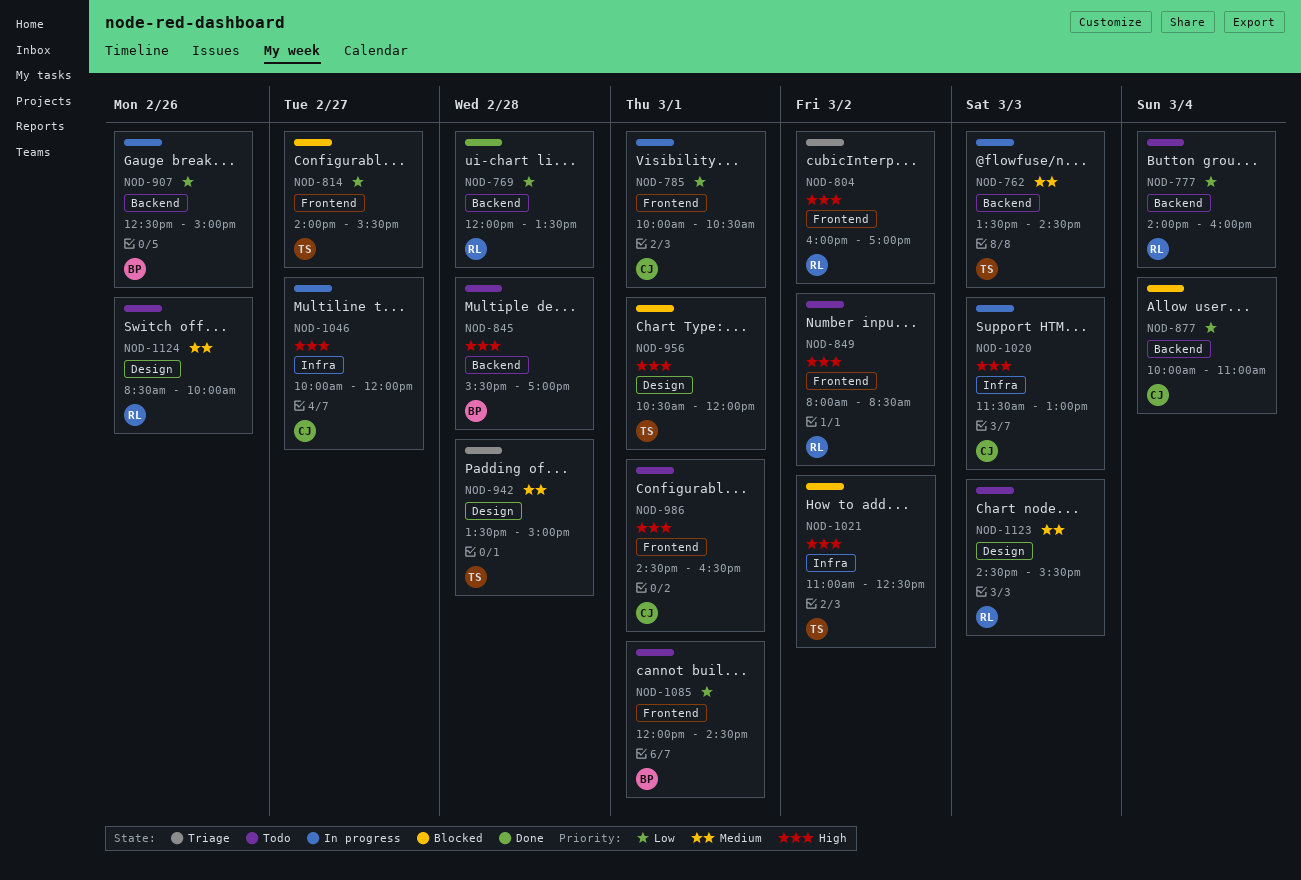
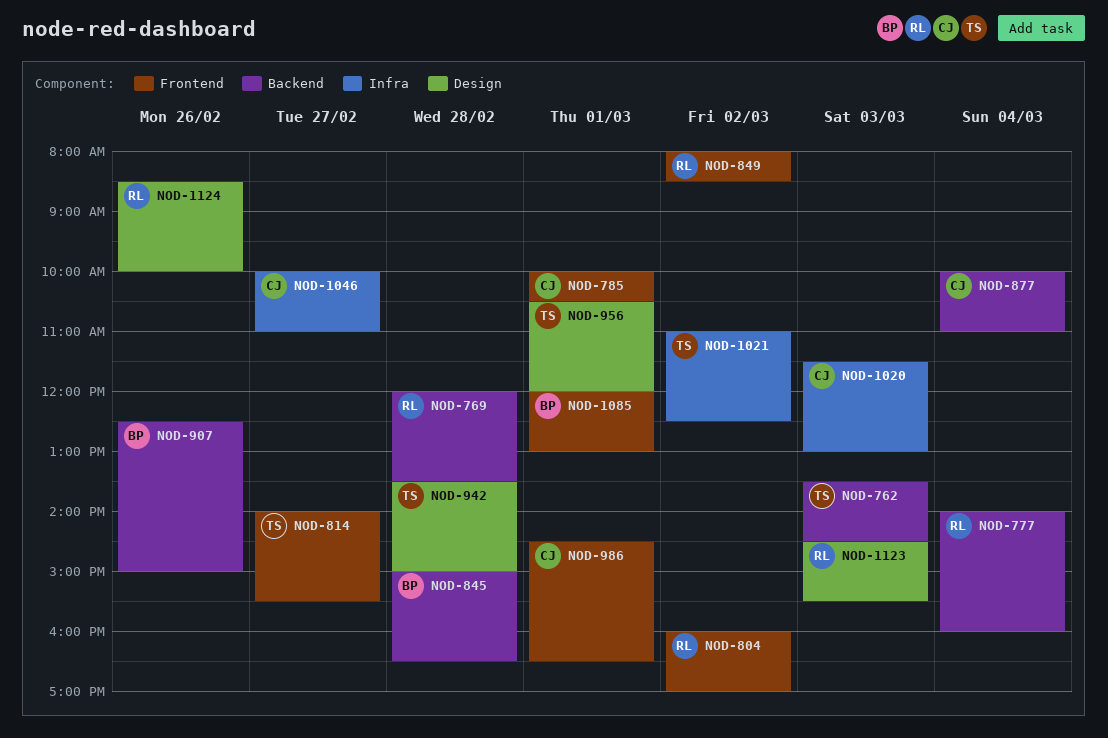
NOD-845, begins: 15:30 -> 15:00
NOD-845, ends: 17:00 -> 16:30
NOD-1046, ends: 12:00 -> 11:00
NOD-1085, ends: 14:30 -> 13:00

